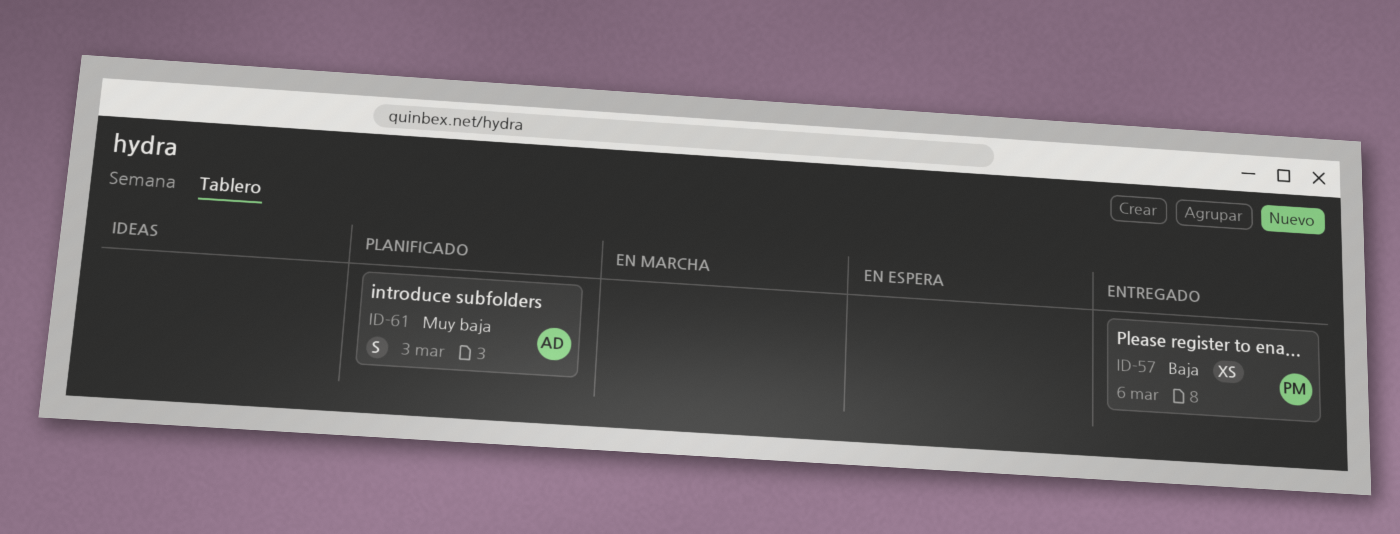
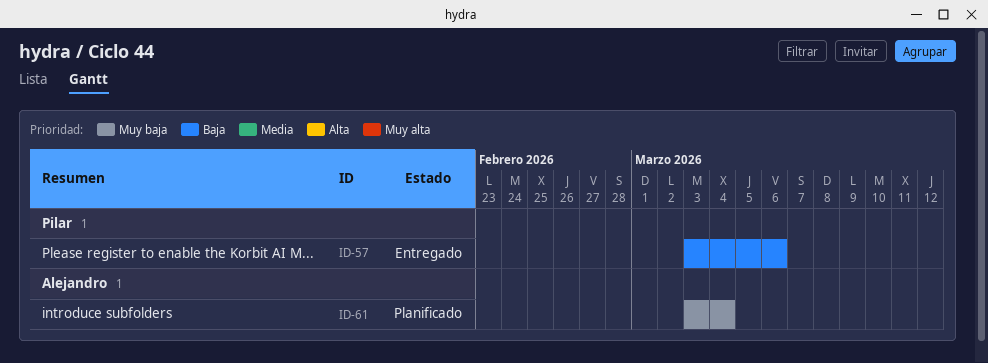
ID-61, due: Mar 3 -> Mar 4

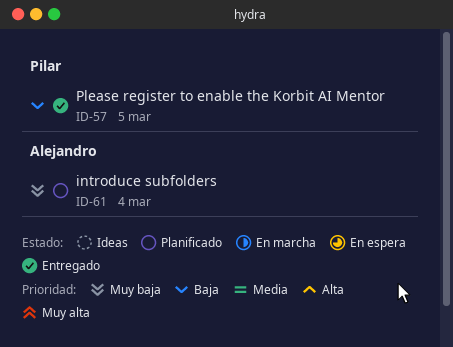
ID-57, due: Mar 6 -> Mar 5

